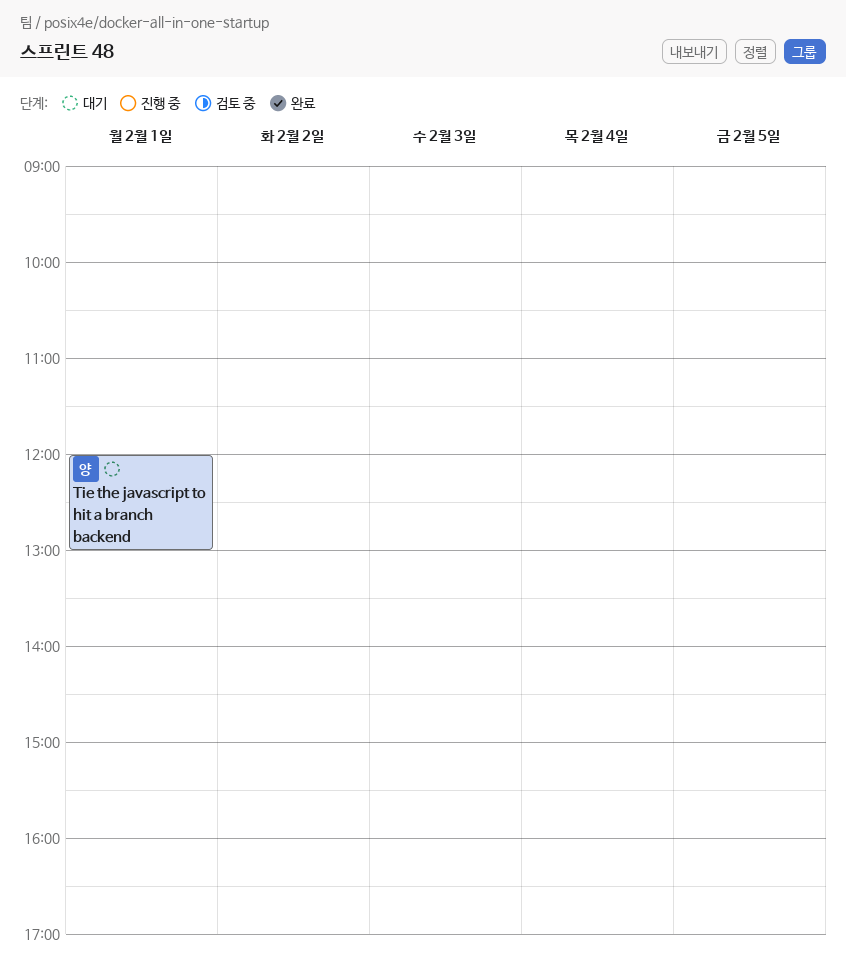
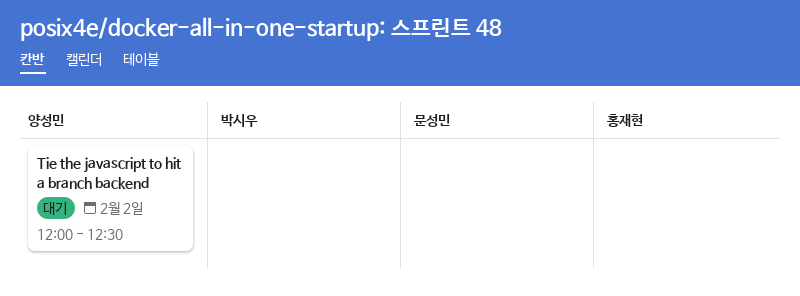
Tie the javascript to hit a branch backend, day: Feb 1 -> Feb 2
Tie the javascript to hit a branch backend, ends: 13:00 -> 12:30

